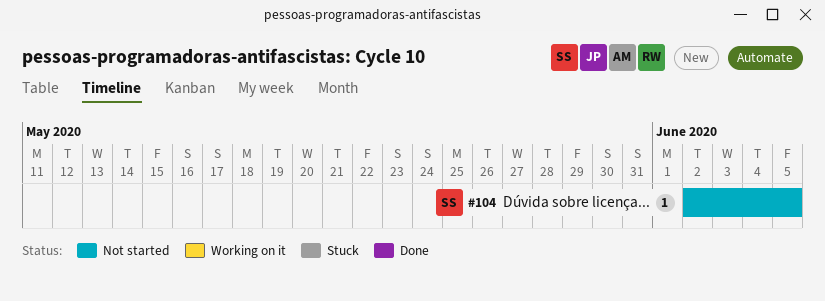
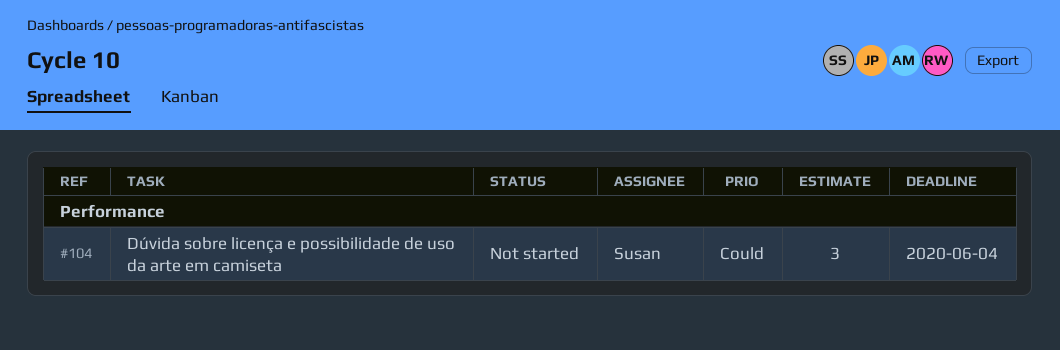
#104, estimate: 1 -> 3
#104, due: Jun 5 -> Jun 4

